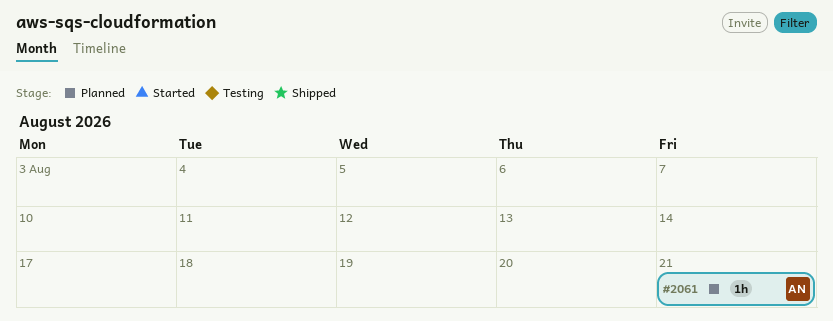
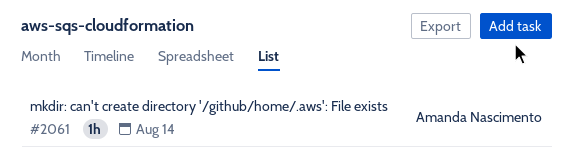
#2061, due: Aug 21 -> Aug 14

